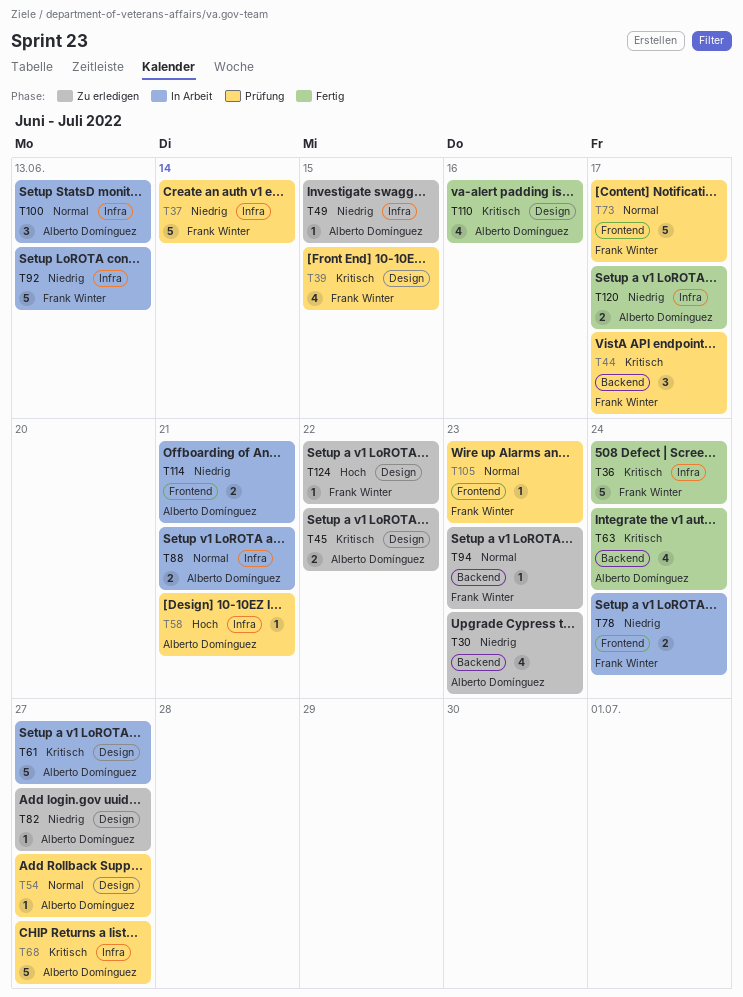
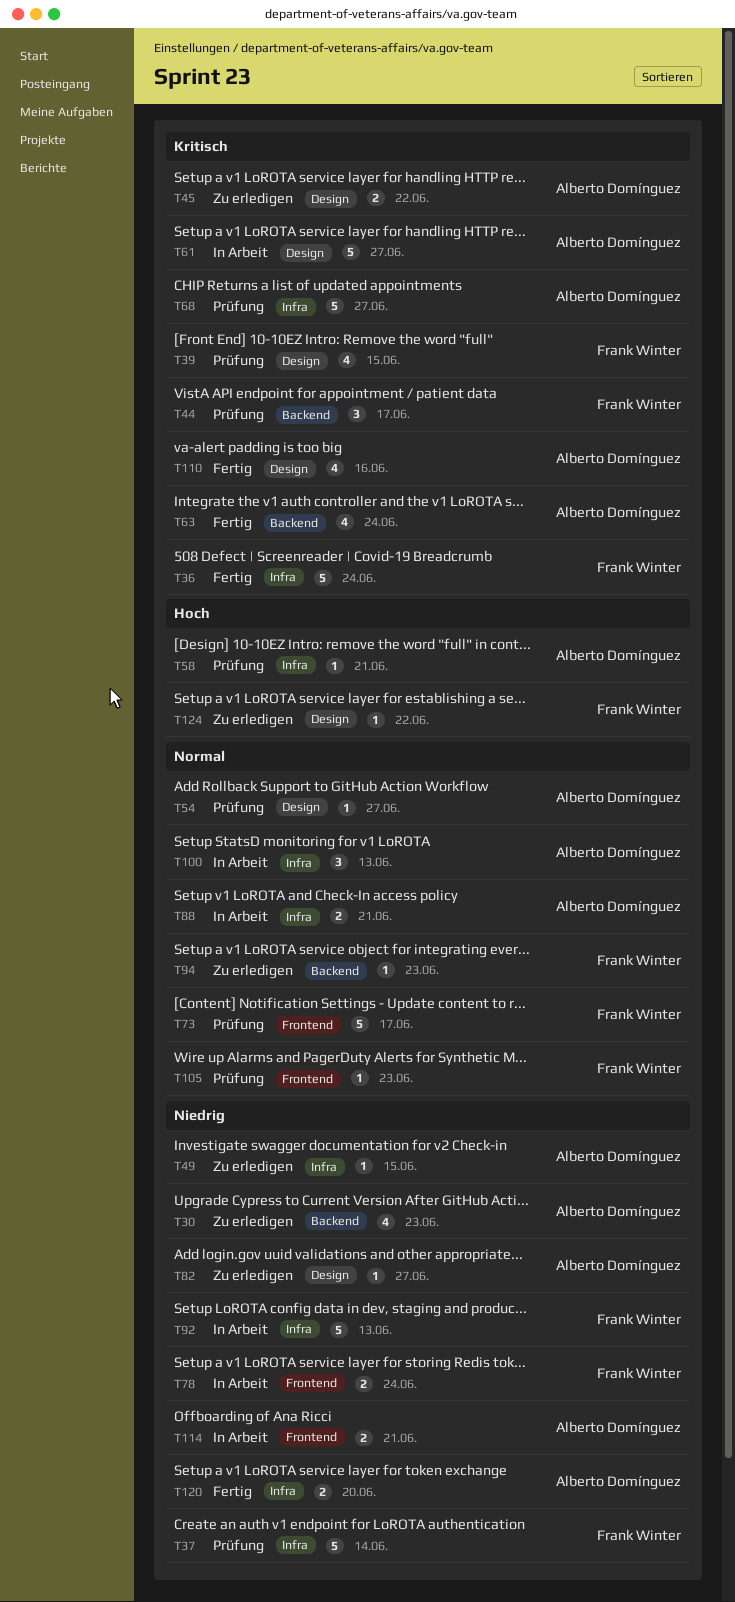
T120, due: Jun 17 -> Jun 20

